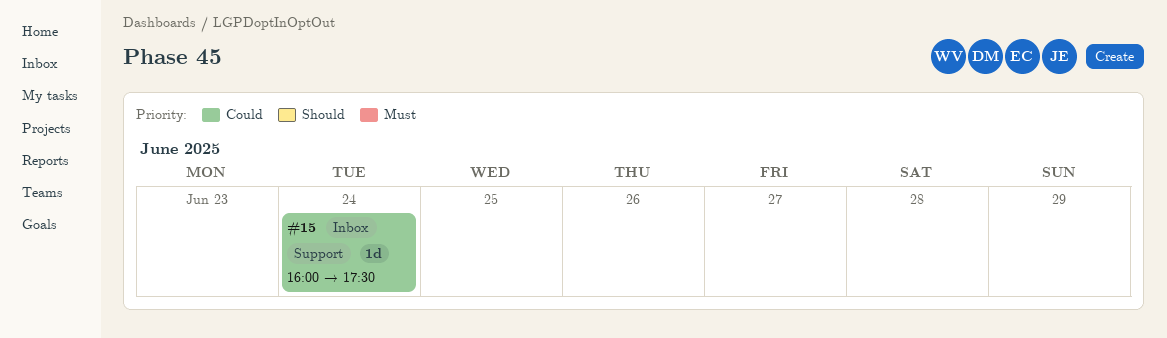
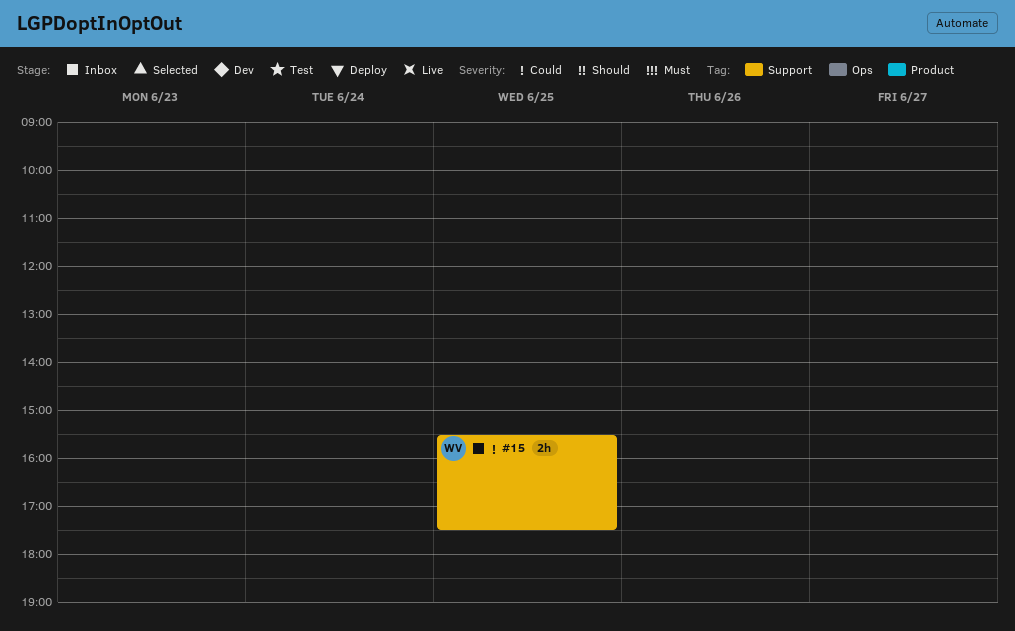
#15, estimate: 1d -> 2h
#15, day: Jun 24 -> Jun 25
#15, begins: 16:00 -> 15:30

